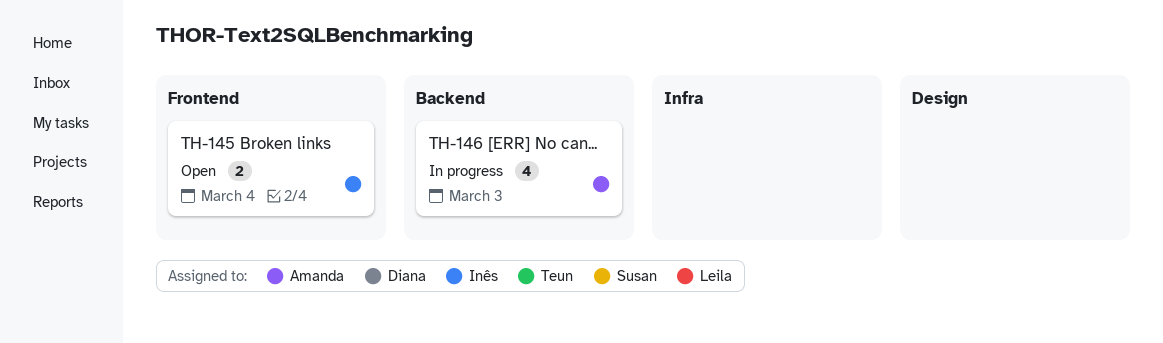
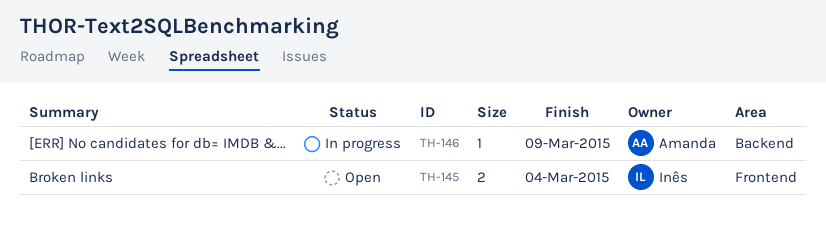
TH-146, estimate: 4 -> 1
TH-146, due: Mar 3 -> Mar 9

